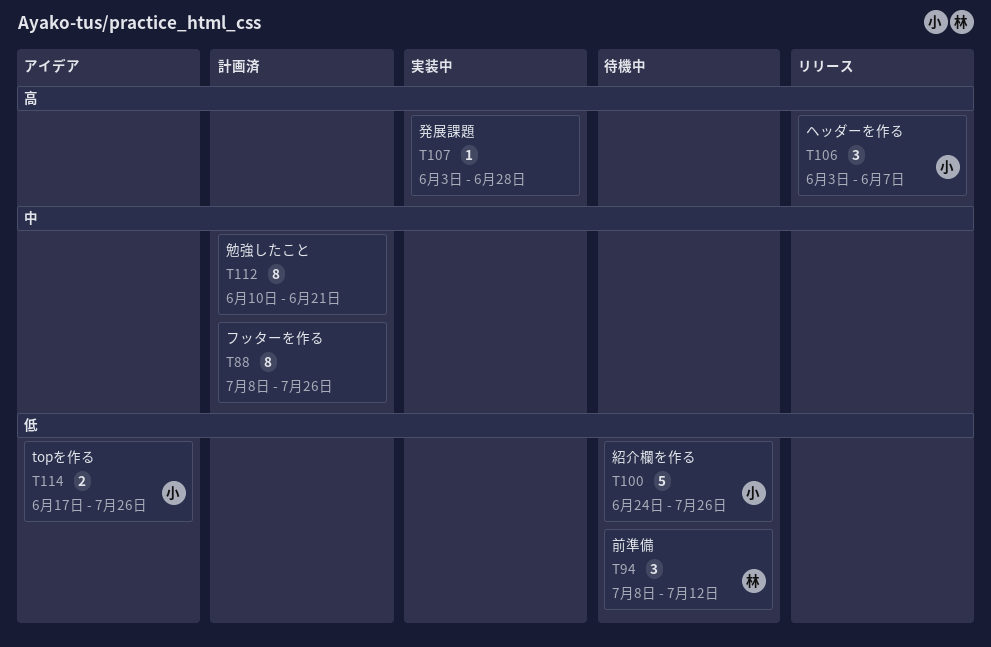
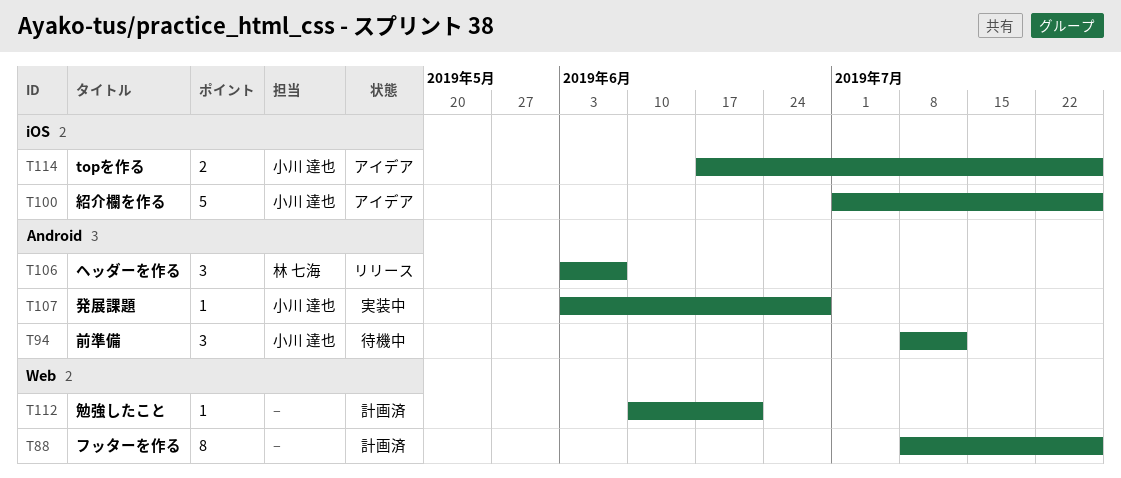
T94, owner: 林 七海 -> 小川 達也
T100, status: 待機中 -> アイデア
T100, start: Jun 24 -> Jul 1
T106, owner: 小川 達也 -> 林 七海
T107, owner: none -> 小川 達也
T112, estimate: 8 -> 1

